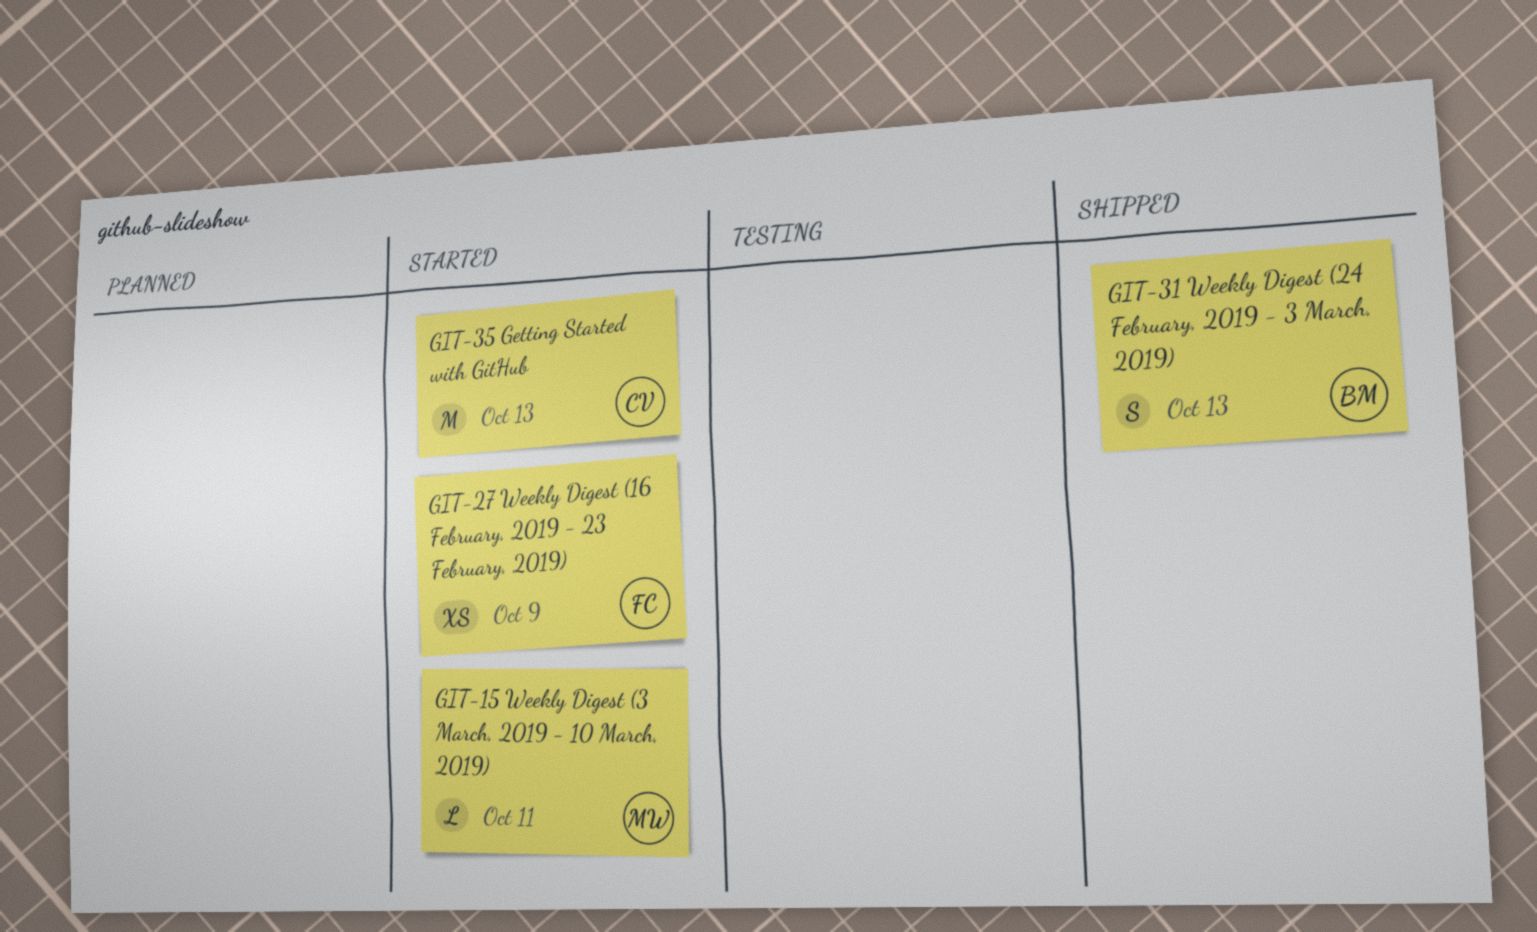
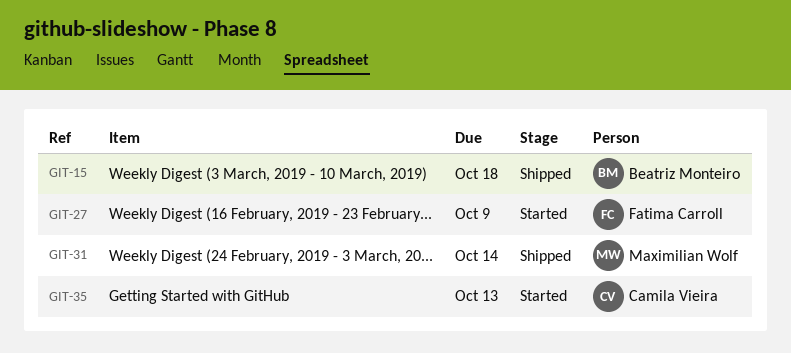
GIT-15, status: Started -> Shipped
GIT-15, owner: Maximilian Wolf -> Beatriz Monteiro
GIT-15, due: Oct 11 -> Oct 18
GIT-31, owner: Beatriz Monteiro -> Maximilian Wolf
GIT-31, due: Oct 13 -> Oct 14

